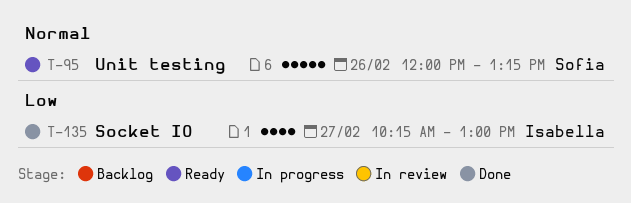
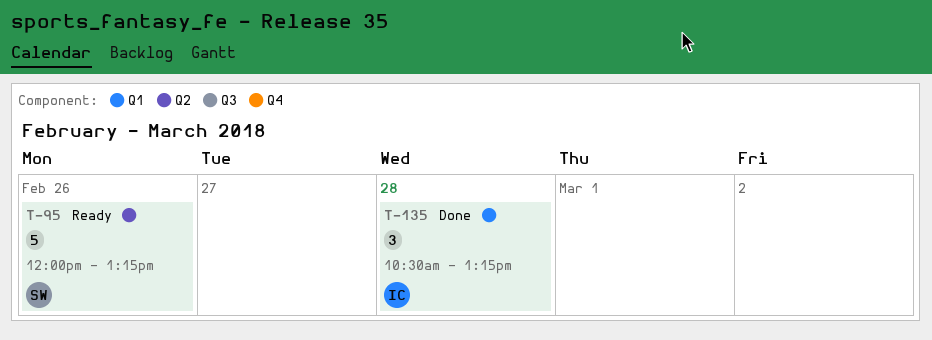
T-135, estimate: 4 -> 3
T-135, day: Feb 27 -> Feb 28
T-135, begins: 10:15 -> 10:30
T-135, ends: 13:00 -> 13:15

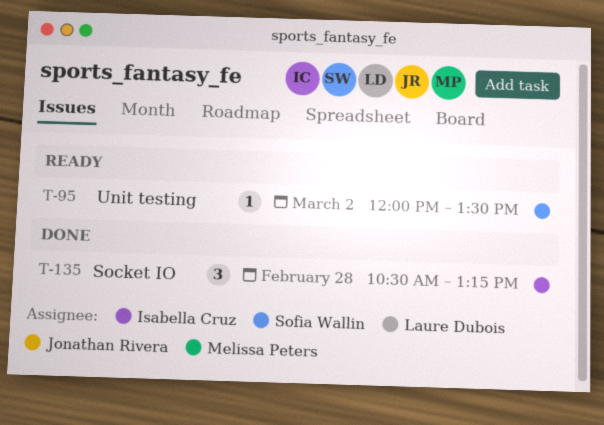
T-95, estimate: 5 -> 1
T-95, day: Feb 26 -> Mar 2
T-95, ends: 13:15 -> 13:30

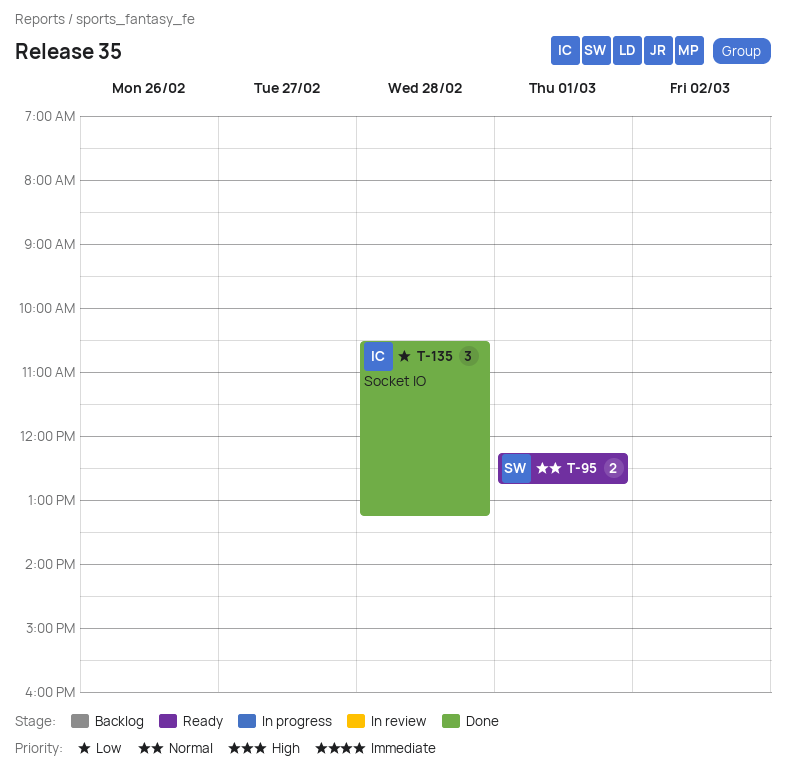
T-95, estimate: 1 -> 2
T-95, day: Mar 2 -> Mar 1
T-95, begins: 12:00 -> 12:15
T-95, ends: 13:30 -> 12:45

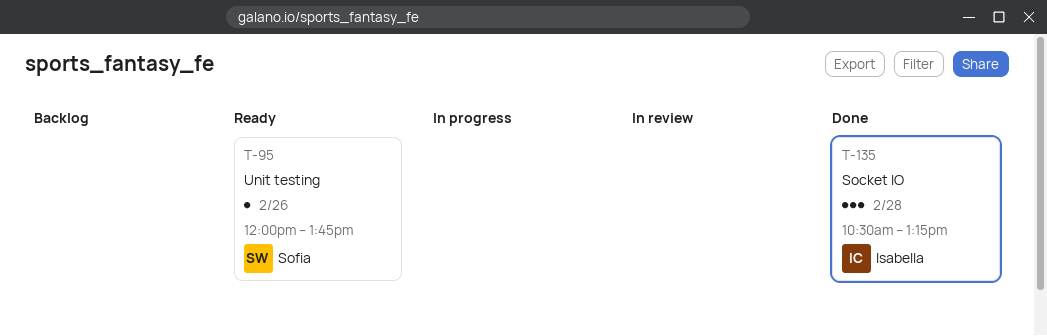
T-95, estimate: 2 -> 1
T-95, day: Mar 1 -> Feb 26
T-95, begins: 12:15 -> 12:00
T-95, ends: 12:45 -> 13:45

